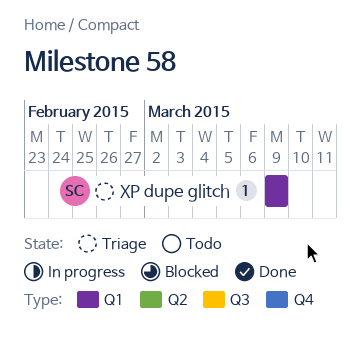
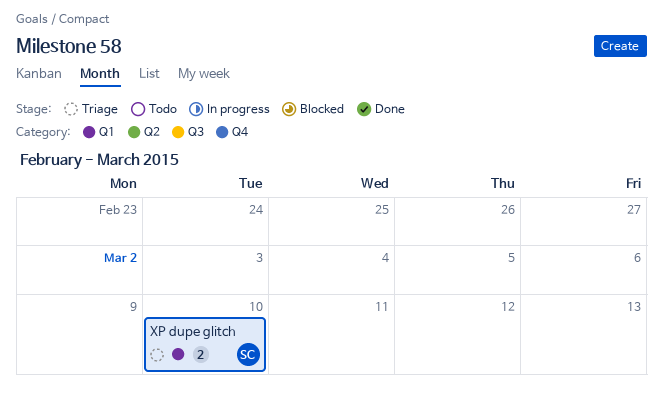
XP dupe glitch, estimate: 1 -> 2
XP dupe glitch, due: Mar 9 -> Mar 10

